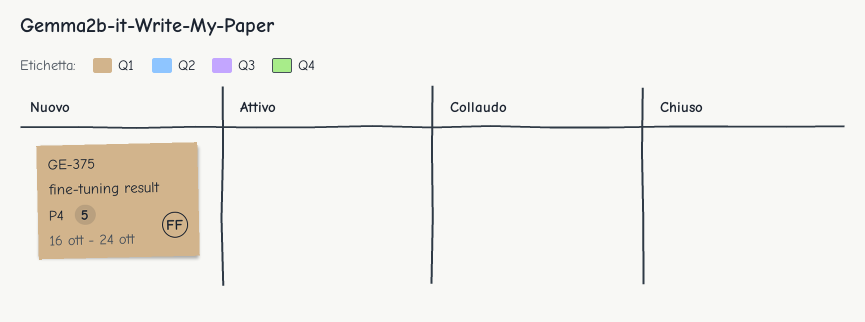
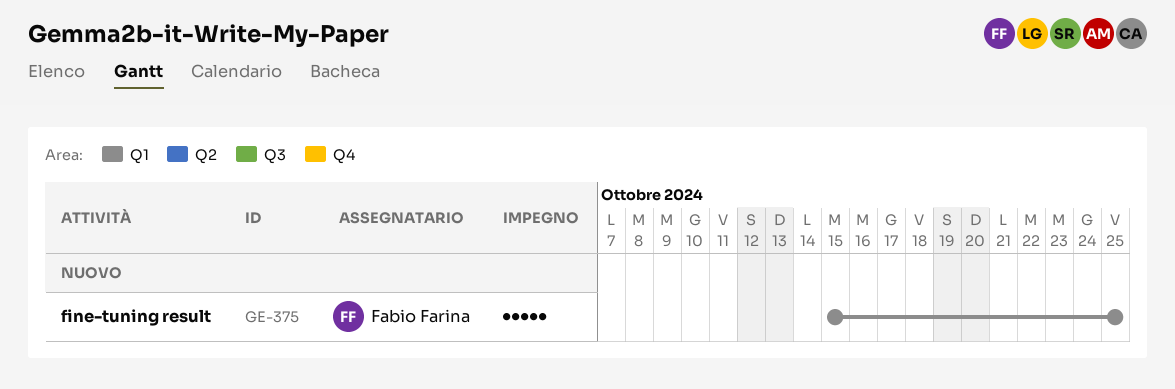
GE-375, start: Oct 16 -> Oct 15
GE-375, due: Oct 24 -> Oct 25

